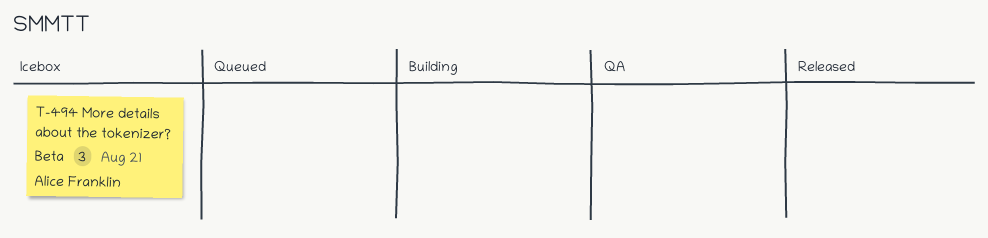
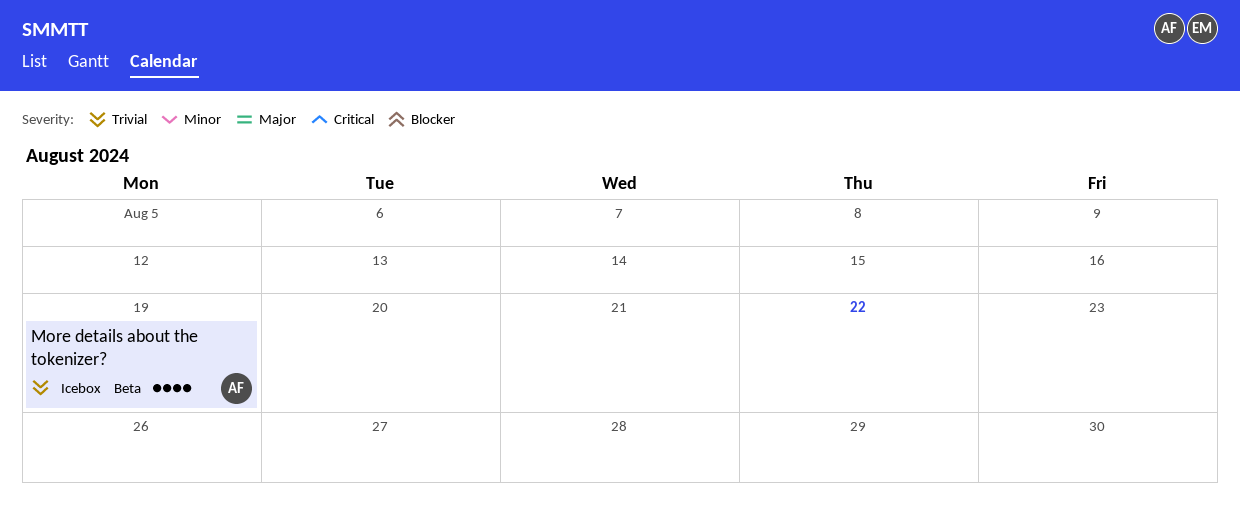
More details about the tokenizer?, estimate: 3 -> 4
More details about the tokenizer?, due: Aug 21 -> Aug 19

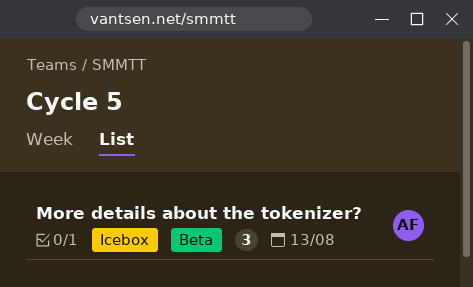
More details about the tokenizer?, estimate: 4 -> 3
More details about the tokenizer?, due: Aug 19 -> Aug 13

